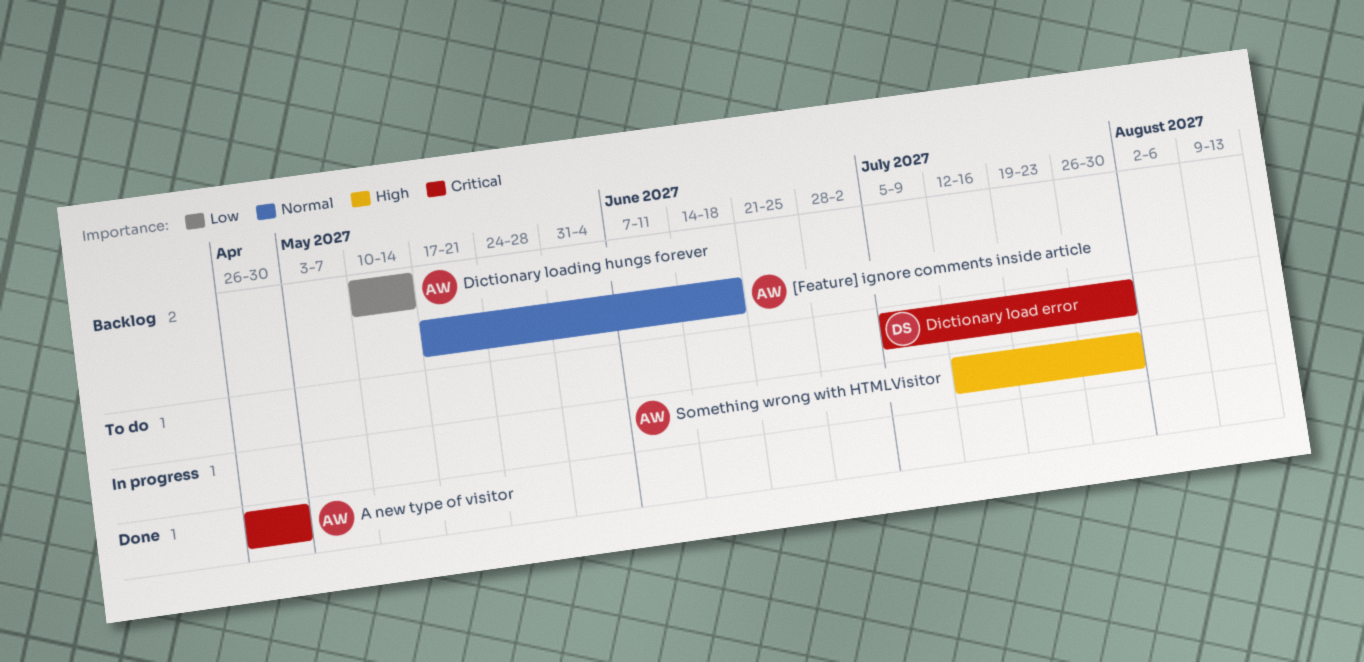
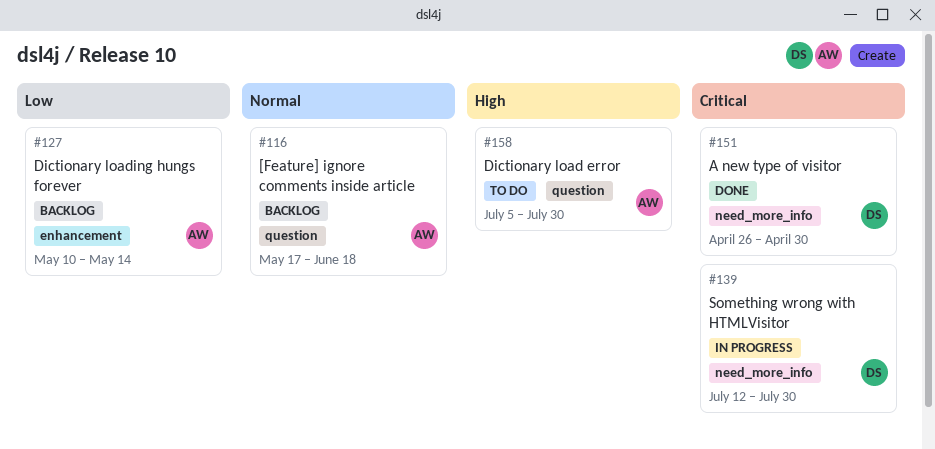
A new type of visitor, owner: AW -> DS
Dictionary load error, owner: DS -> AW
Dictionary load error, priority: Critical -> High
Something wrong with HTMLVisitor, owner: AW -> DS
Something wrong with HTMLVisitor, priority: High -> Critical

